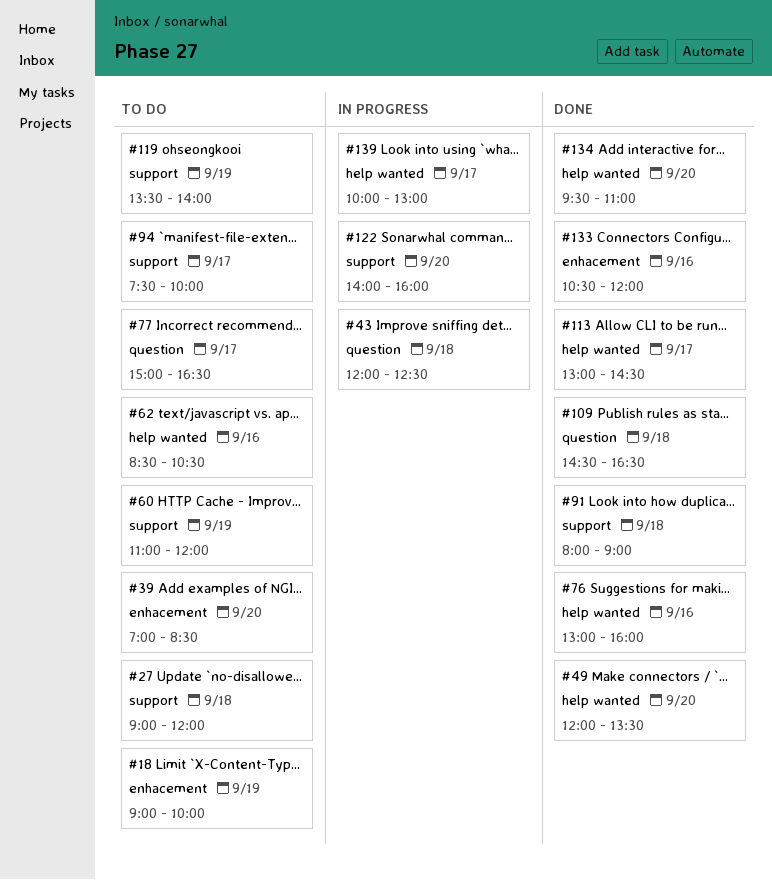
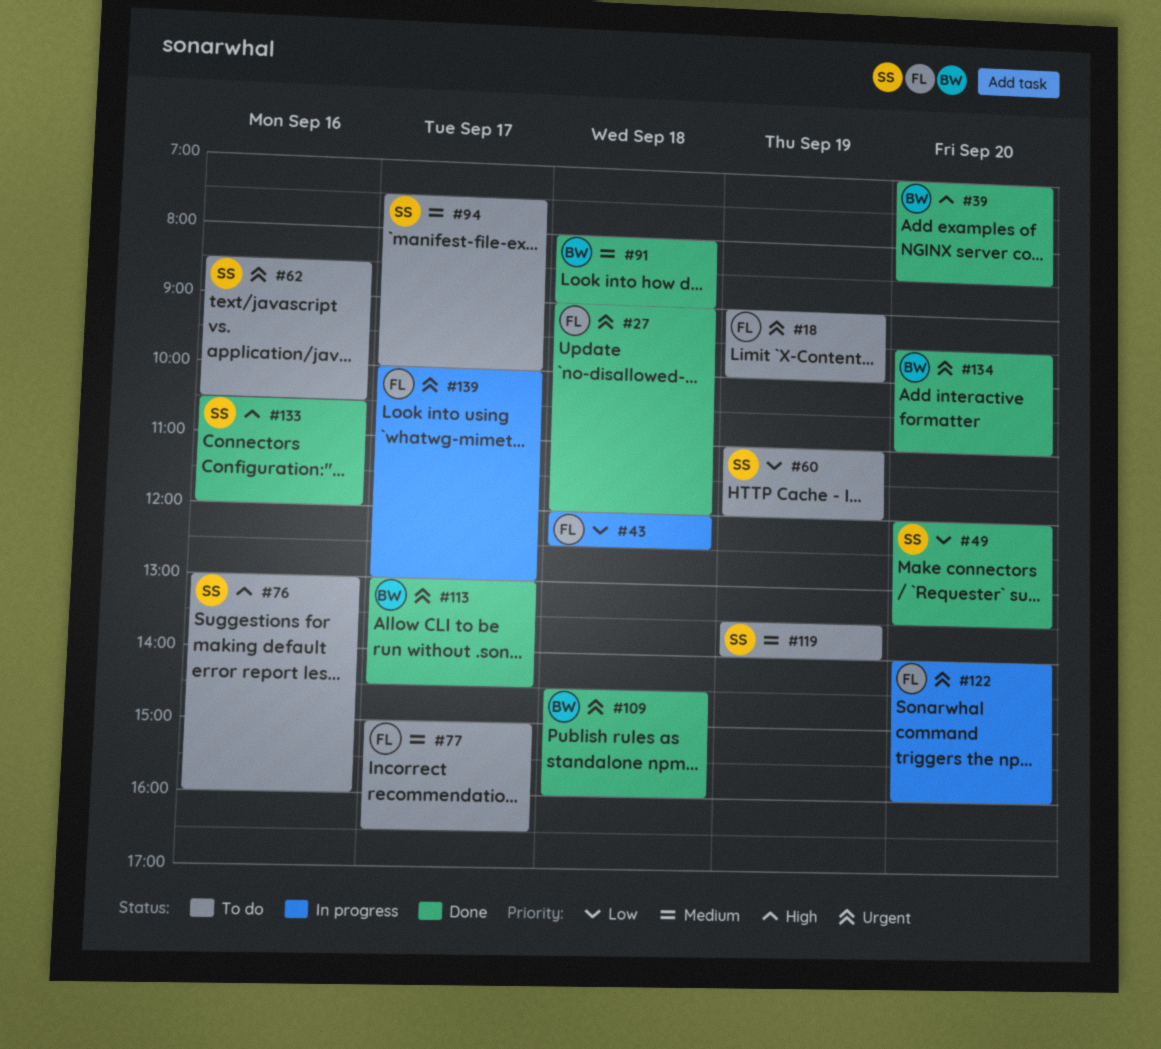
#27, status: To do -> Done
#39, status: To do -> Done
#76, status: Done -> To do
#109, ends: 16:30 -> 16:00

